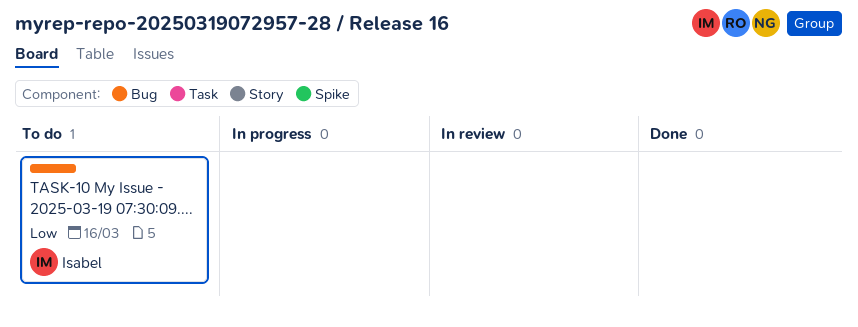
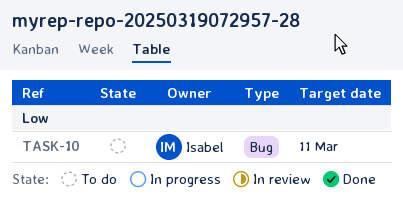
TASK-10, due: Mar 16 -> Mar 11

